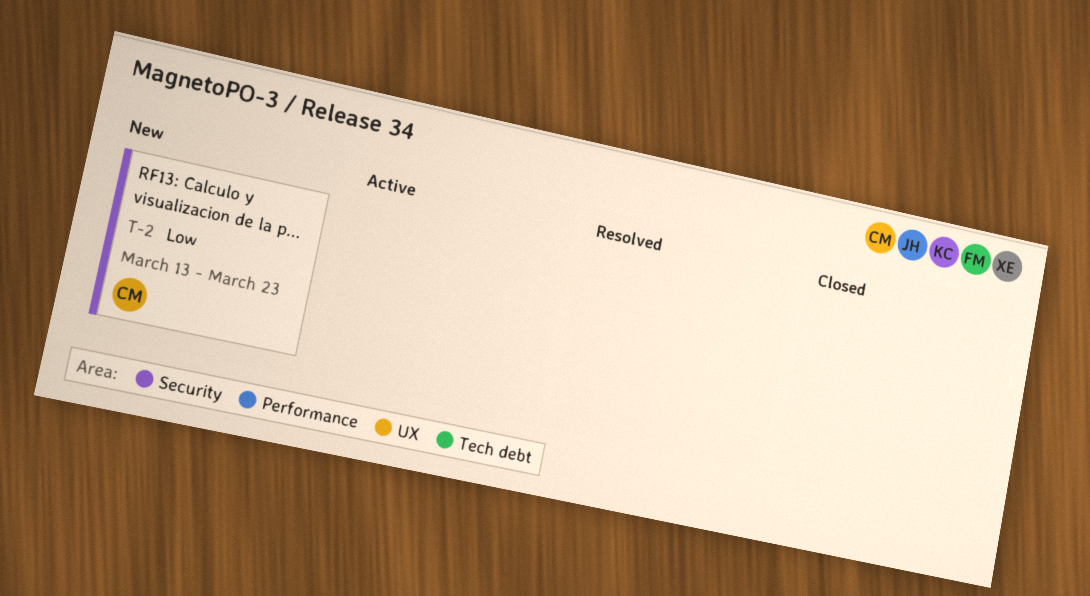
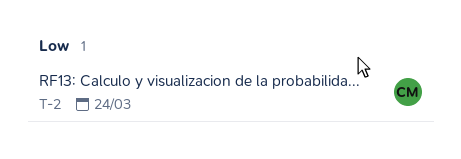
T-2, due: Mar 23 -> Mar 24

